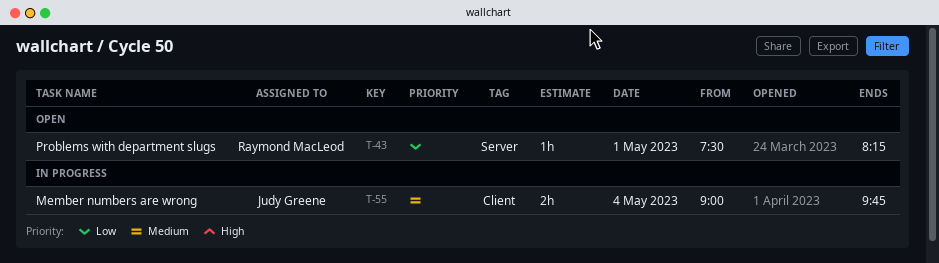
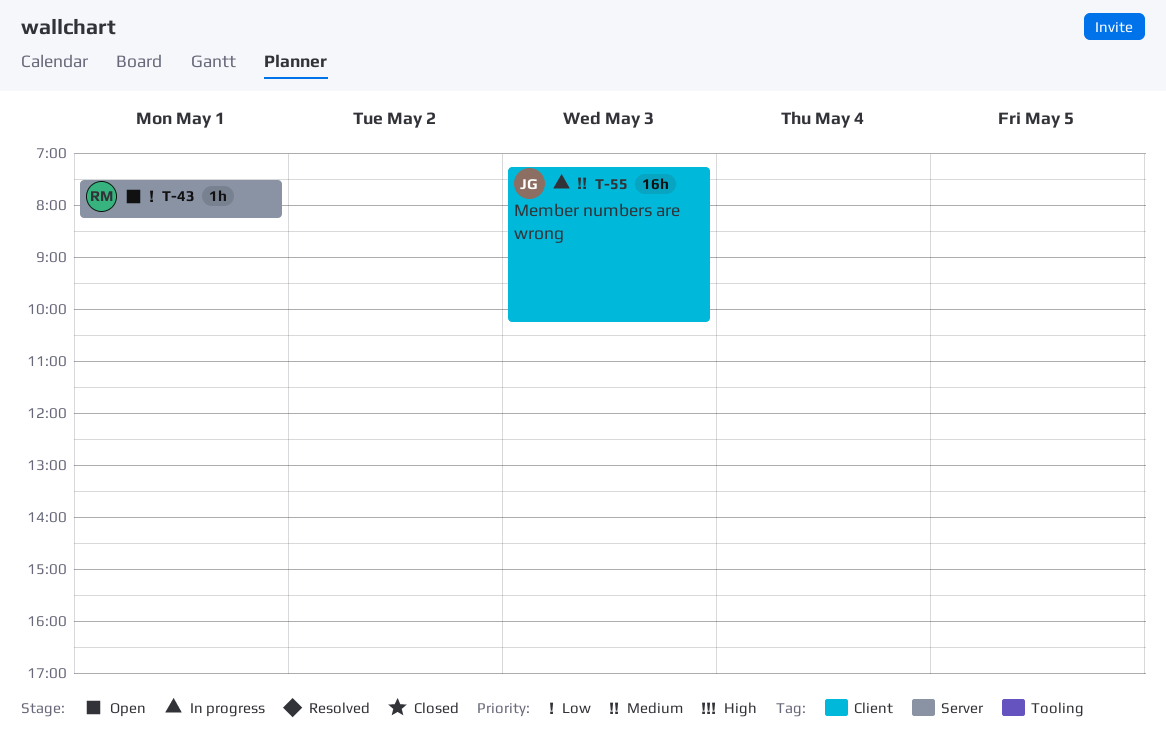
T-55, estimate: 2h -> 16h
T-55, day: May 4 -> May 3
T-55, begins: 09:00 -> 07:15
T-55, ends: 09:45 -> 10:15

